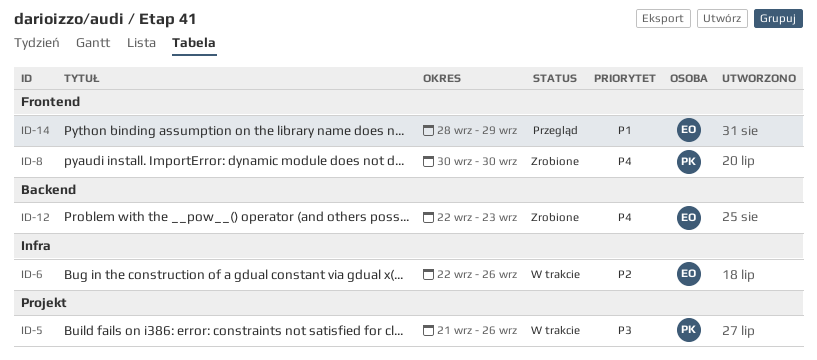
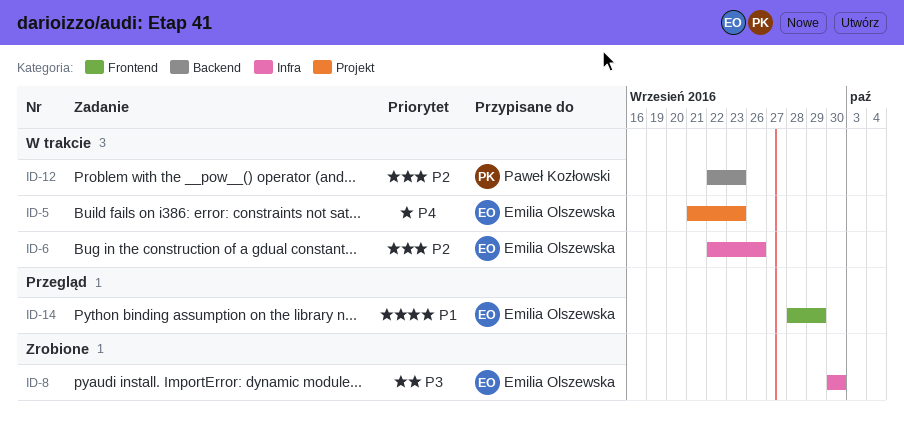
ID-5, owner: Paweł Kozłowski -> Emilia Olszewska
ID-5, priority: P3 -> P4
ID-5, due: Sep 26 -> Sep 23
ID-8, owner: Paweł Kozłowski -> Emilia Olszewska
ID-8, priority: P4 -> P3
ID-8, label: Frontend -> Infra
ID-12, status: Zrobione -> W trakcie
ID-12, owner: Emilia Olszewska -> Paweł Kozłowski
ID-12, priority: P4 -> P2

